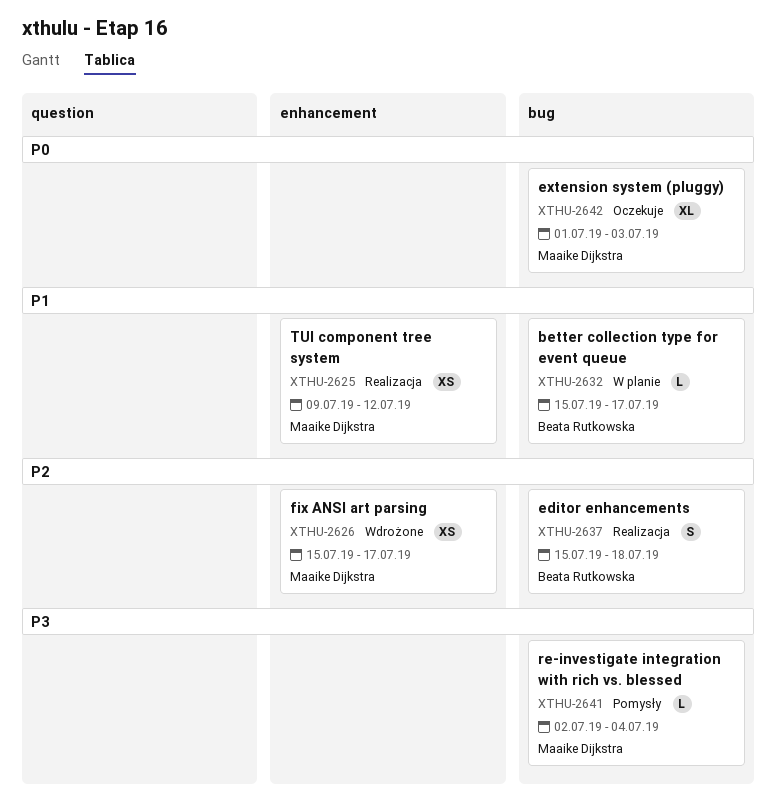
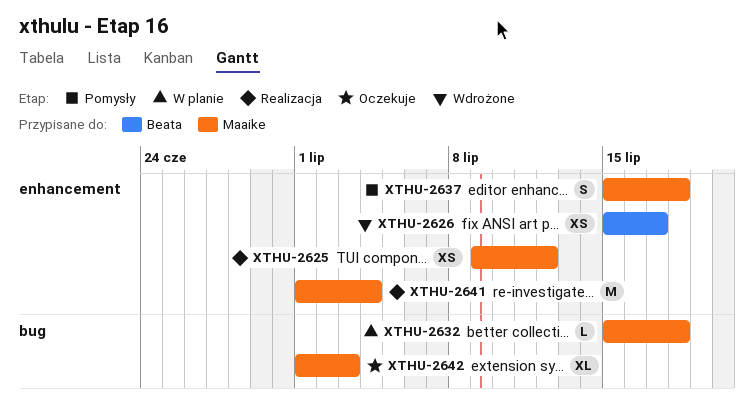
XTHU-2626, owner: Maaike Dijkstra -> Beata Rutkowska
XTHU-2632, owner: Beata Rutkowska -> Maaike Dijkstra
XTHU-2632, due: Jul 17 -> Jul 18
XTHU-2637, status: Realizacja -> Pomysły
XTHU-2637, owner: Beata Rutkowska -> Maaike Dijkstra
XTHU-2637, label: bug -> enhancement
XTHU-2641, status: Pomysły -> Realizacja
XTHU-2641, label: bug -> enhancement
XTHU-2641, estimate: L -> M
XTHU-2641, start: Jul 2 -> Jul 1

